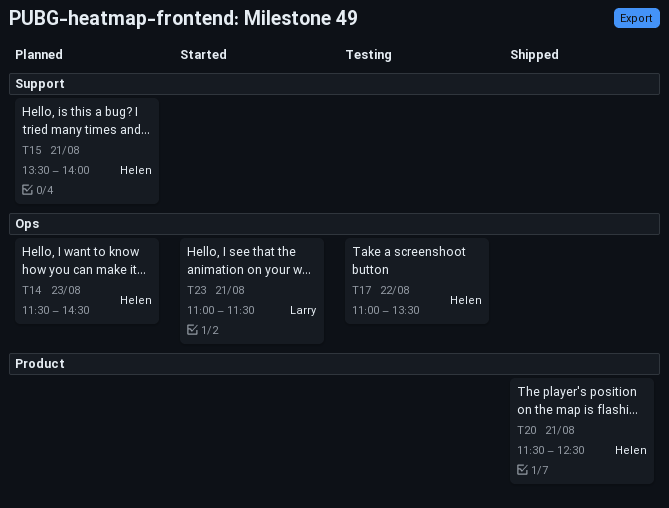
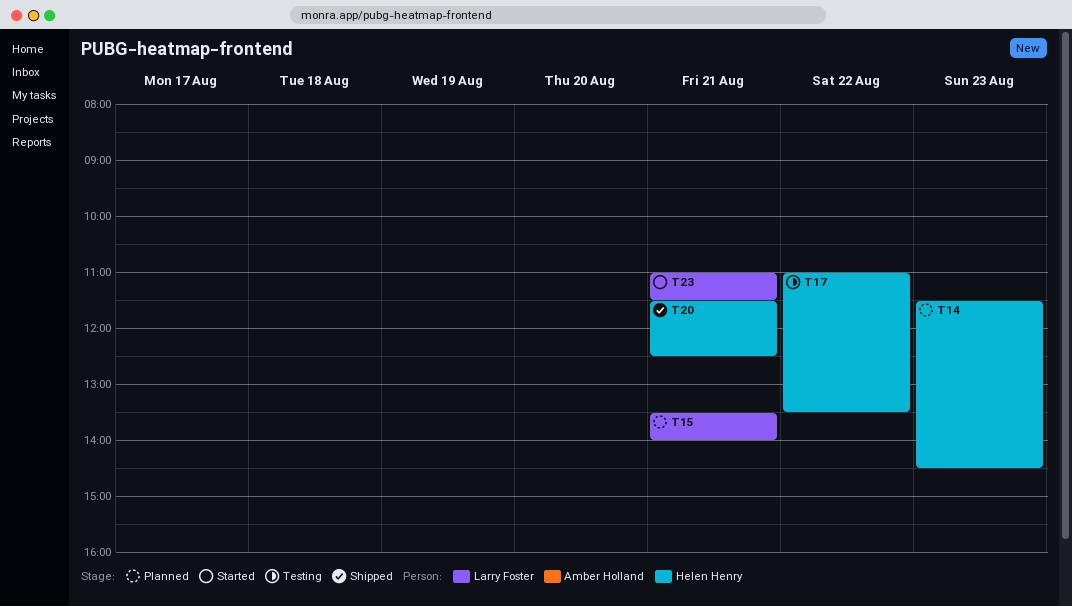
T15, owner: Helen Henry -> Larry Foster

